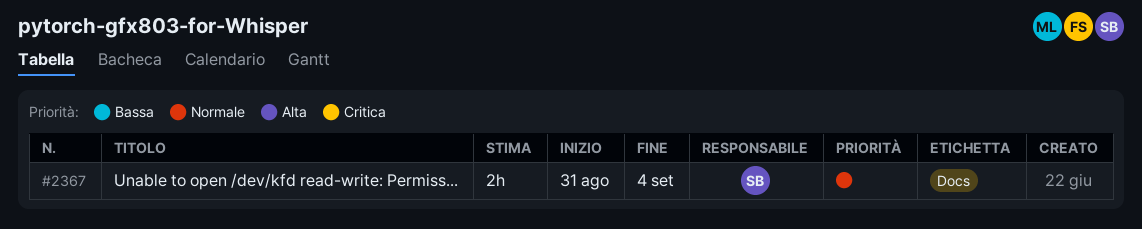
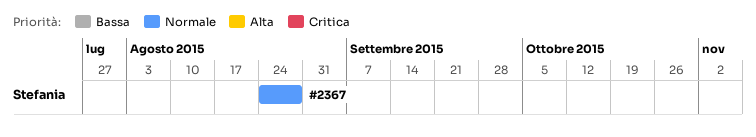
#2367, start: Aug 31 -> Aug 24
#2367, due: Sep 4 -> Aug 28

